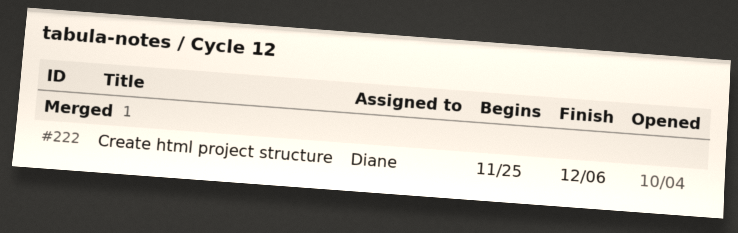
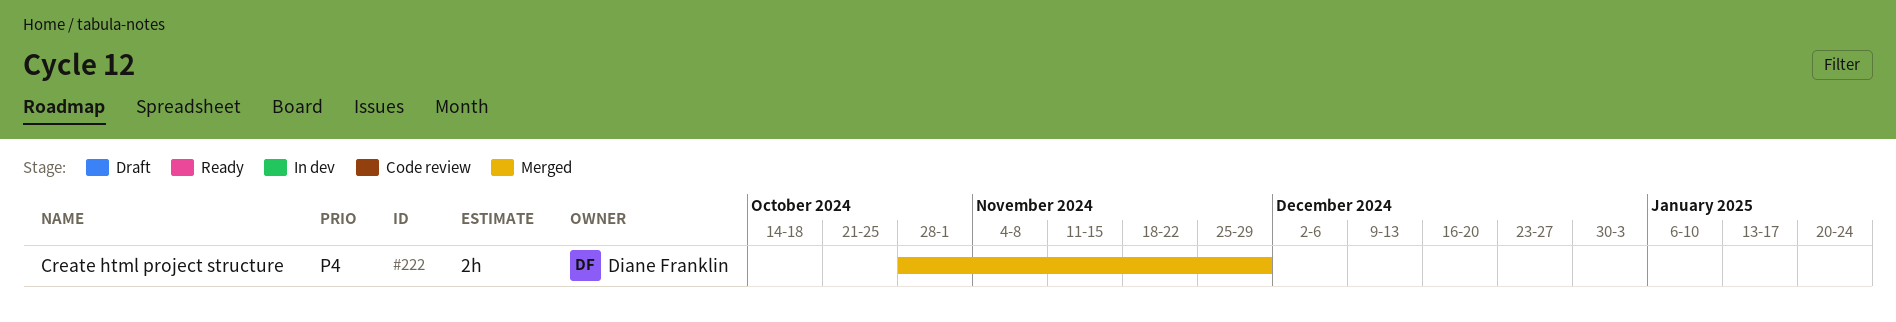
#222, start: Nov 25 -> Oct 28
#222, due: Dec 6 -> Nov 29

